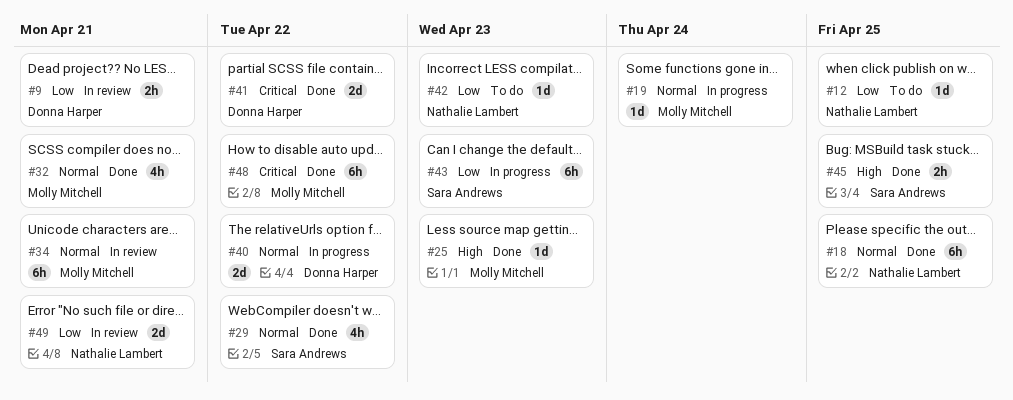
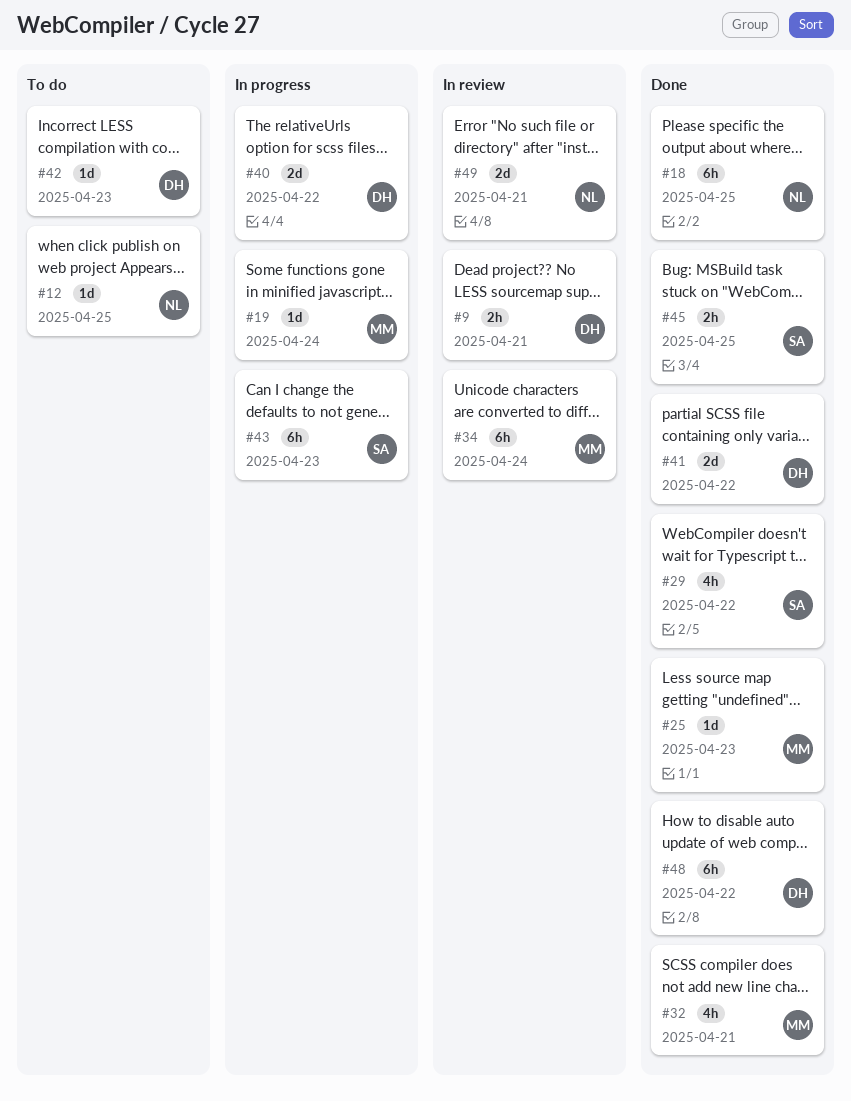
#34, due: Apr 21 -> Apr 24
#42, owner: Nathalie Lambert -> Donna Harper
#48, owner: Molly Mitchell -> Donna Harper

